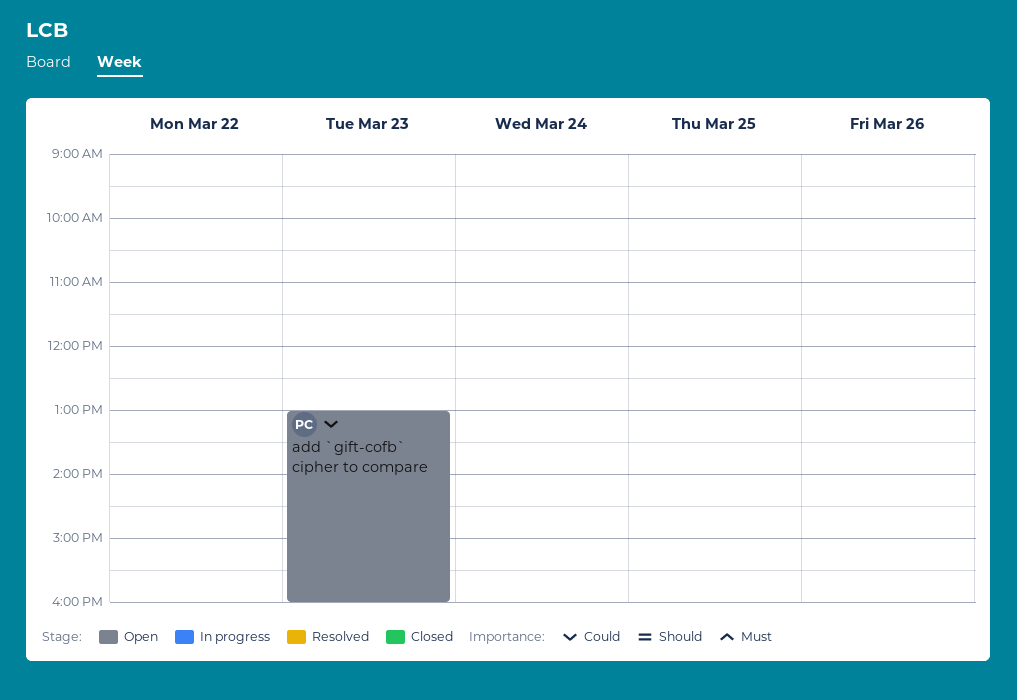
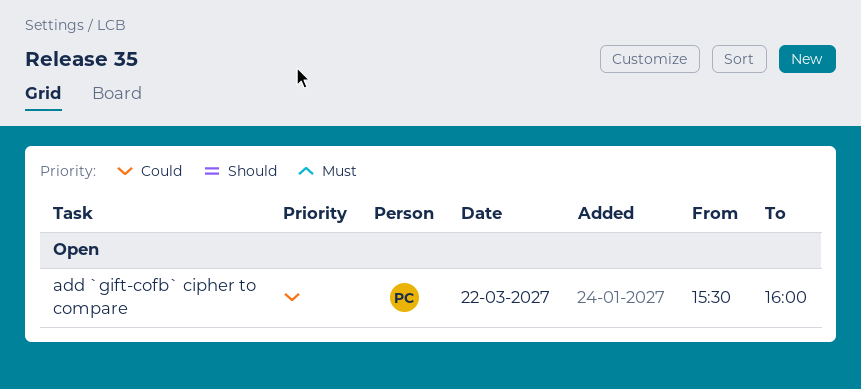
add `gift-cofb` cipher to compare, day: Mar 23 -> Mar 22
add `gift-cofb` cipher to compare, begins: 13:00 -> 15:30

